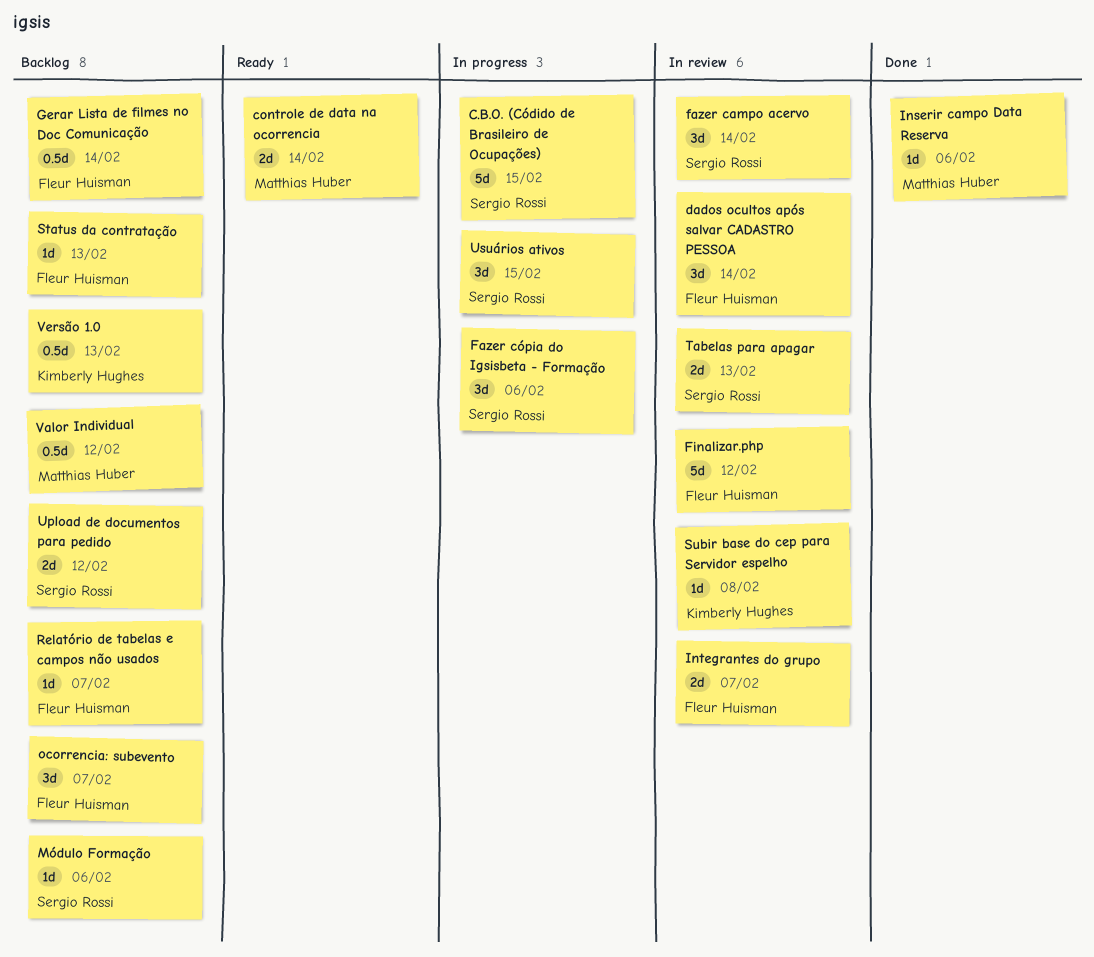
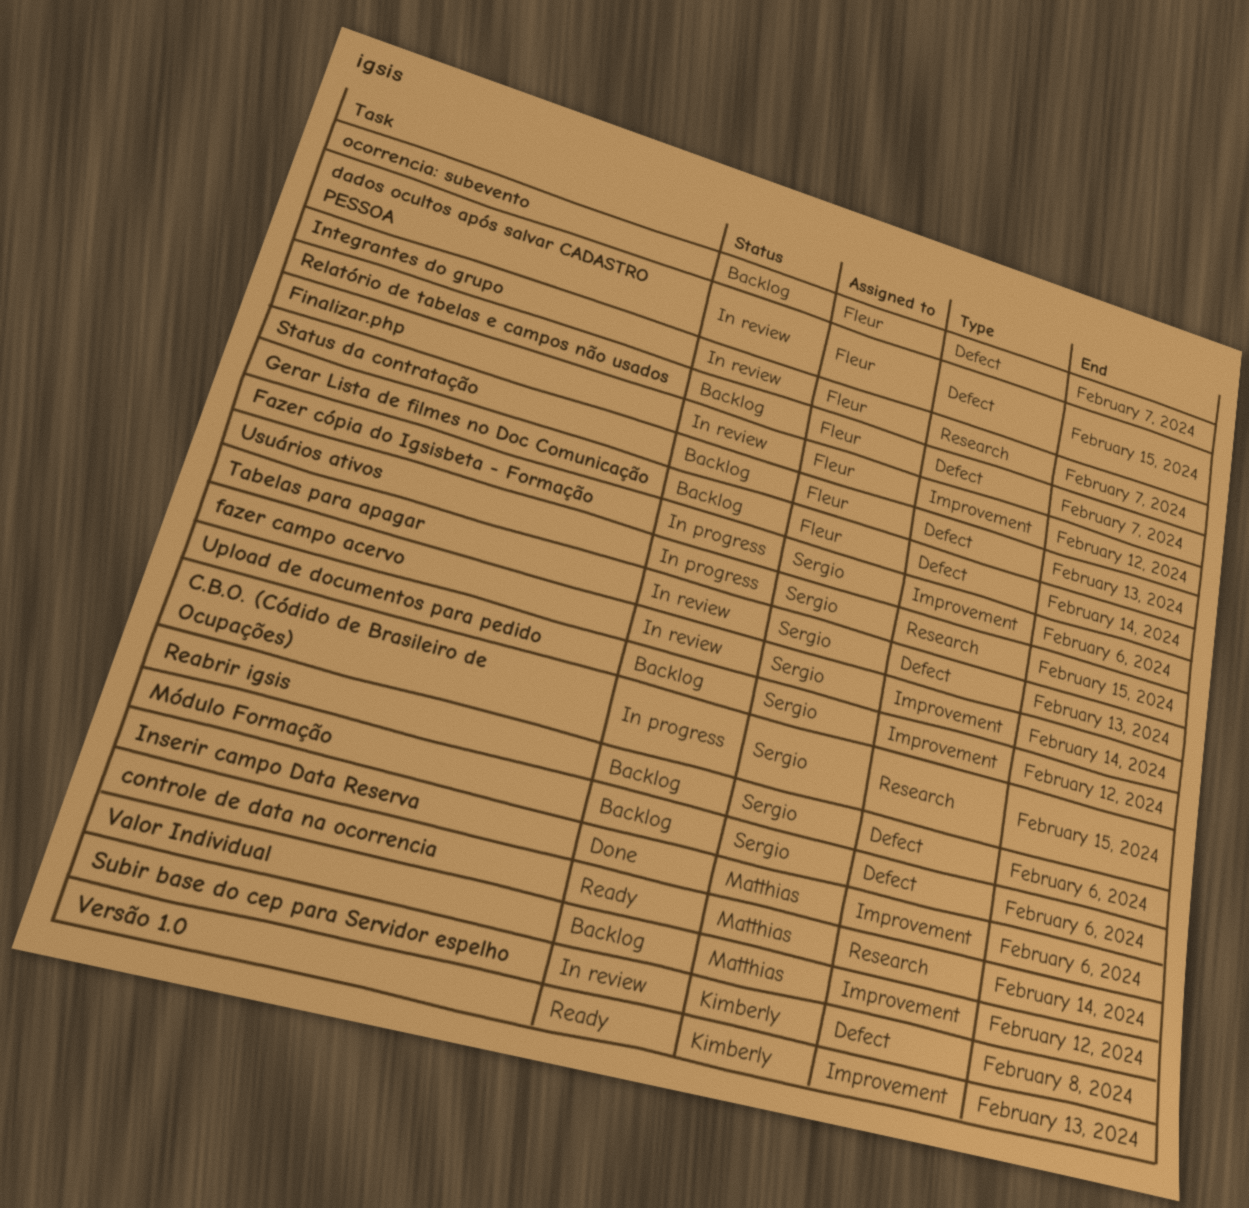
dados ocultos após salvar CADASTRO PESSOA, due: Feb 14 -> Feb 15
Reabrir igsis: none -> present
Versão 1.0, status: Backlog -> Ready

